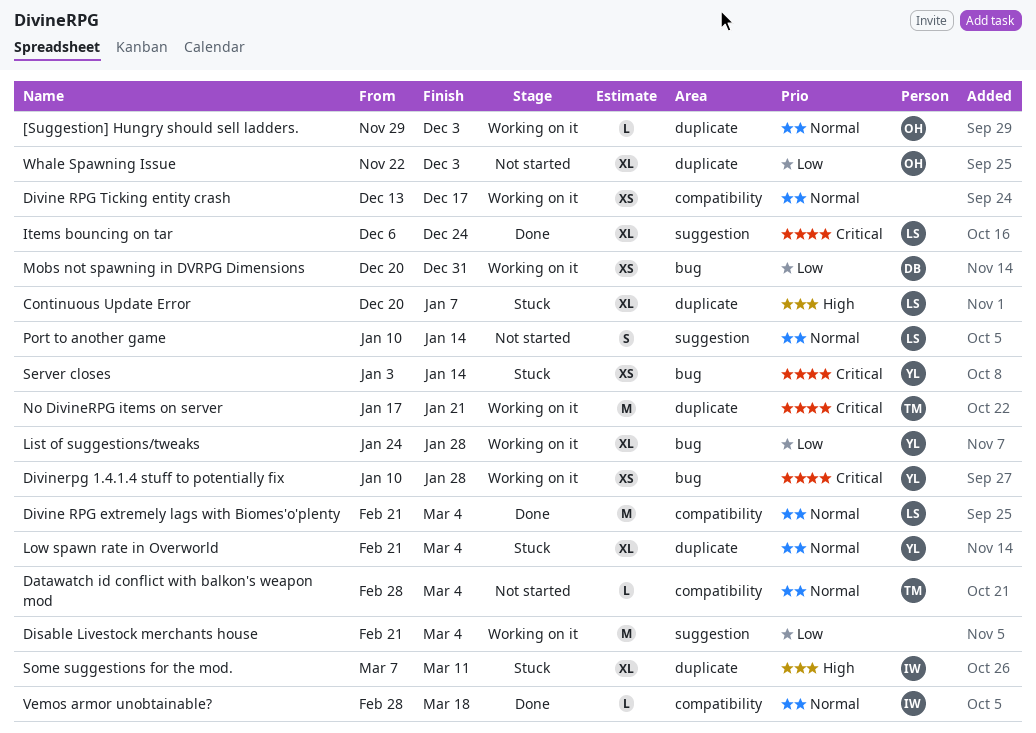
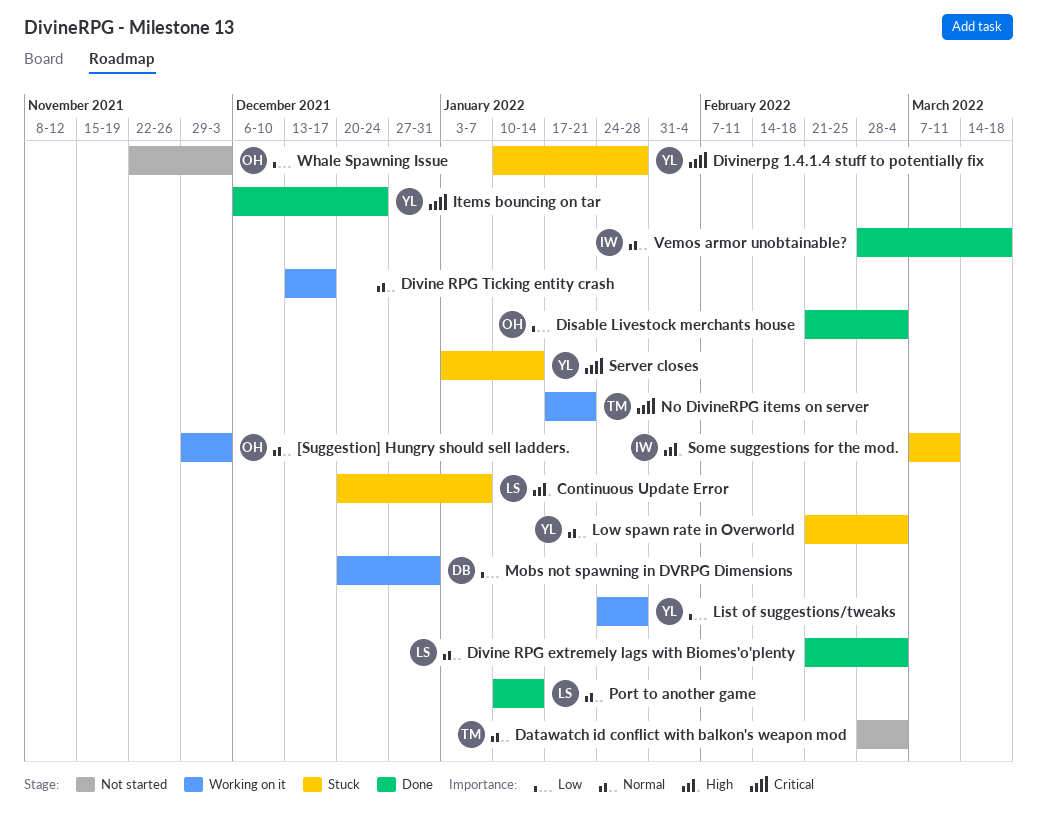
Disable Livestock merchants house, status: Working on it -> Done
Disable Livestock merchants house, owner: none -> OH
Divinerpg 1.4.1.4 stuff to potentially fix, status: Working on it -> Stuck
Items bouncing on tar, owner: LS -> YL
Port to another game, status: Not started -> Done

